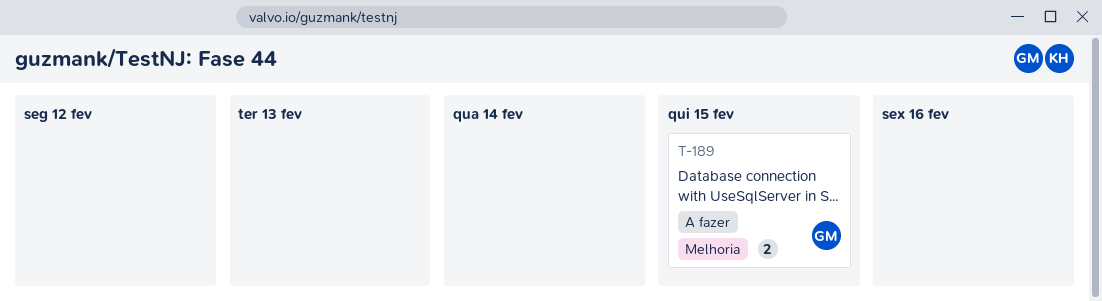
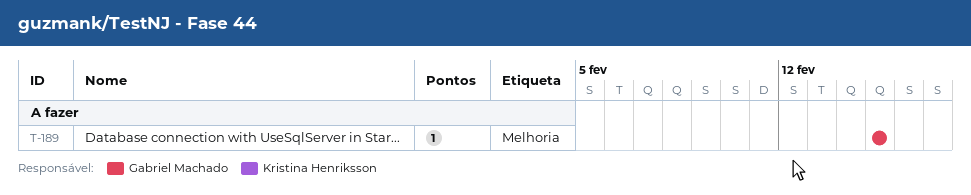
T-189, estimate: 2 -> 1

